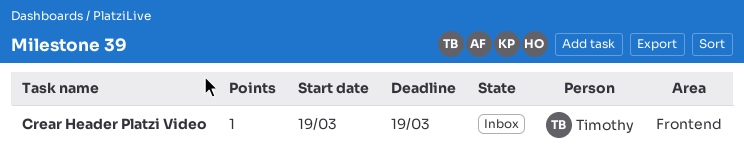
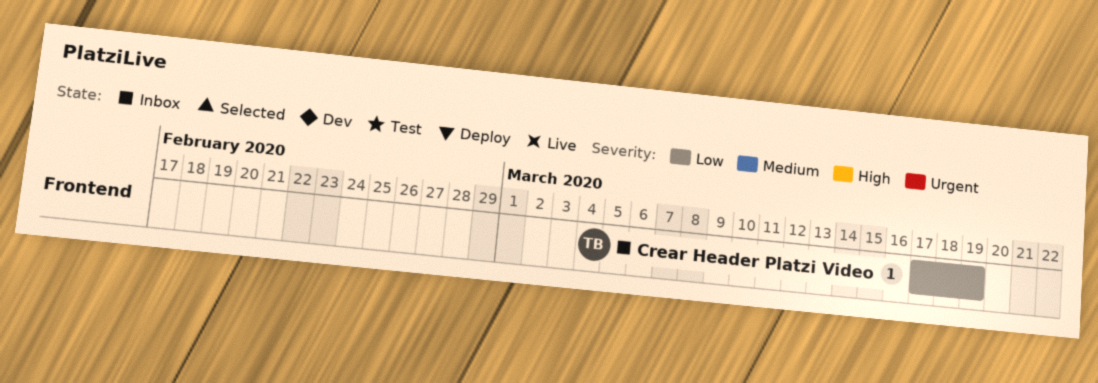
Crear Header Platzi Video, start: Mar 19 -> Mar 17

